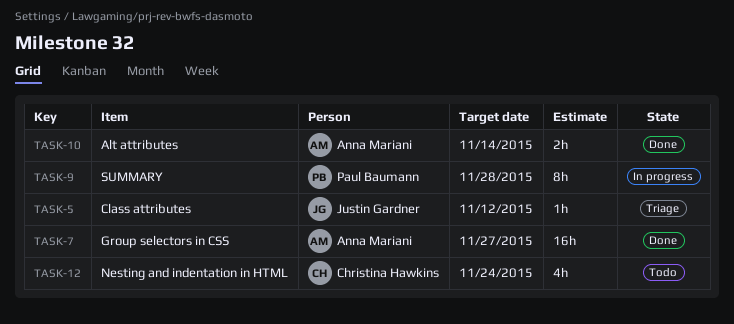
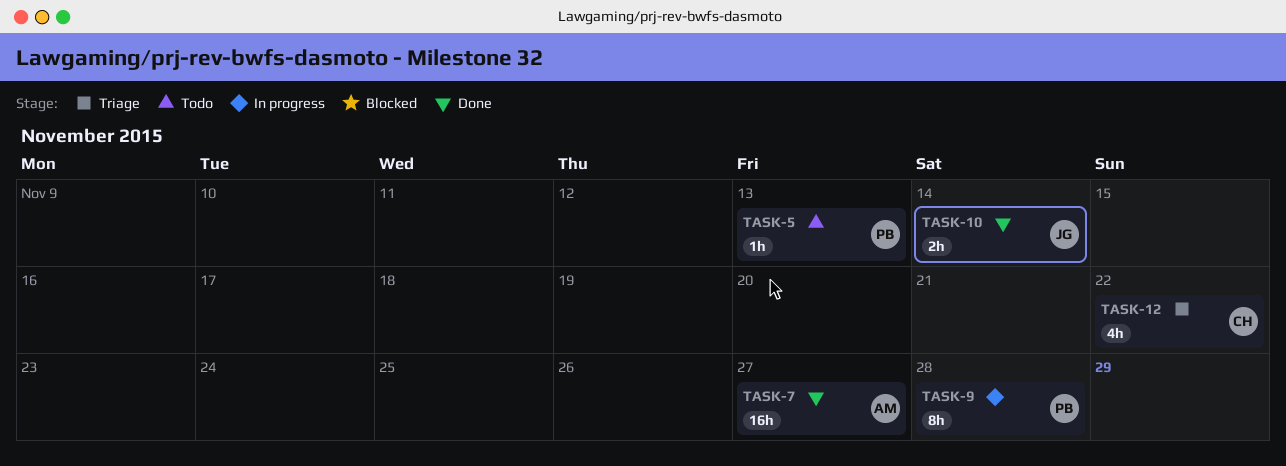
TASK-5, status: Triage -> Todo
TASK-5, owner: Justin Gardner -> Paul Baumann
TASK-5, due: Nov 12 -> Nov 13
TASK-10, owner: Anna Mariani -> Justin Gardner
TASK-12, status: Todo -> Triage
TASK-12, due: Nov 24 -> Nov 22

